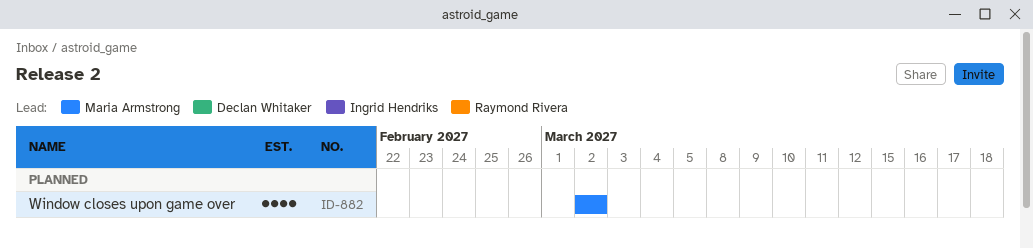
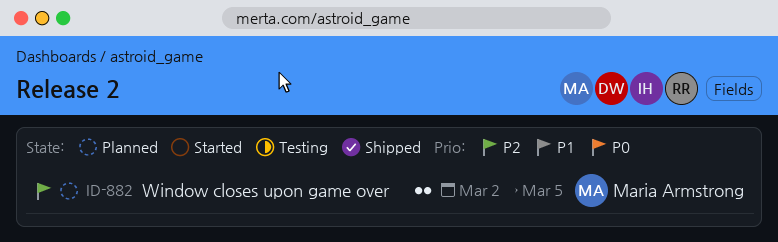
ID-882, estimate: 4 -> 2
ID-882, due: Mar 2 -> Mar 5

